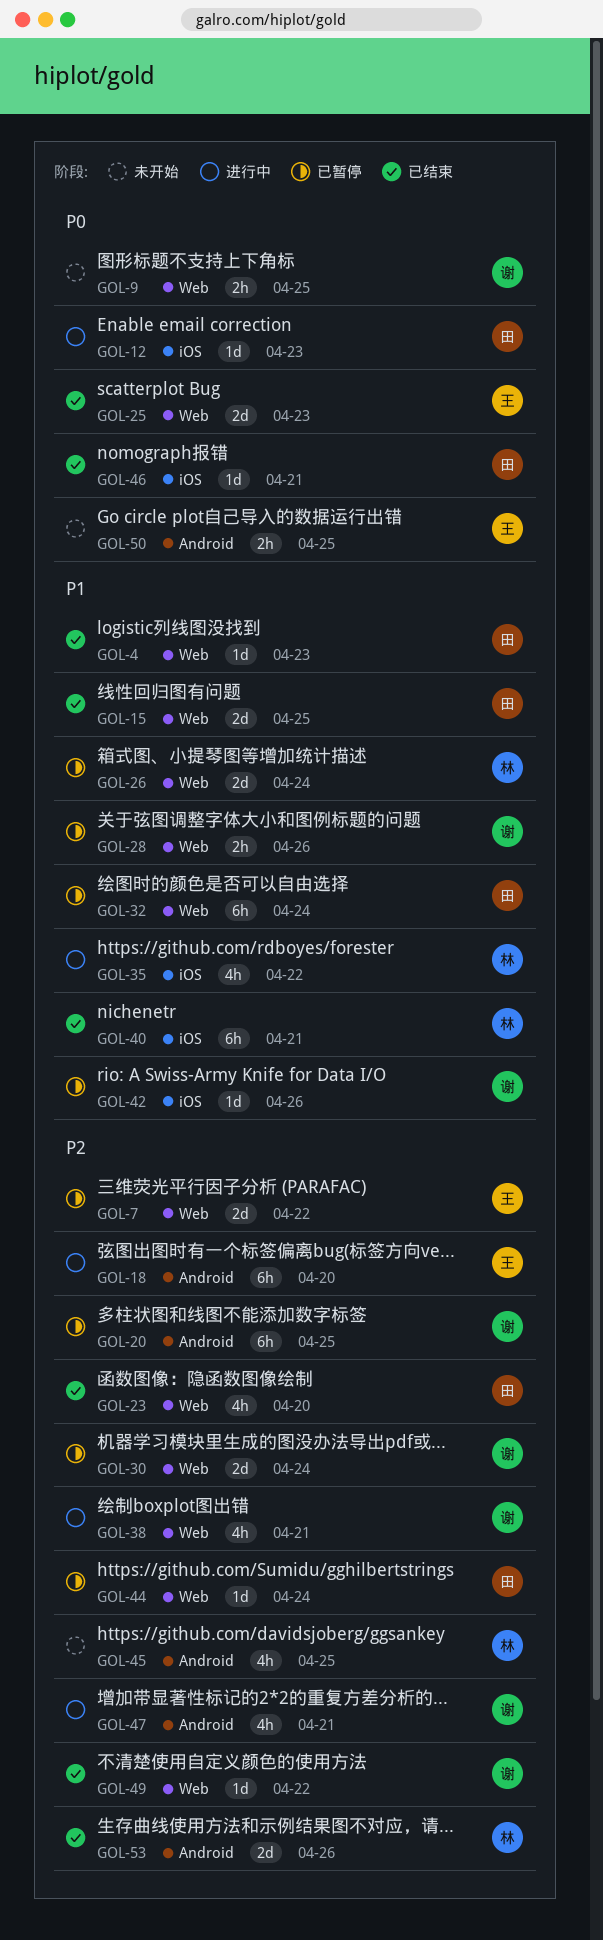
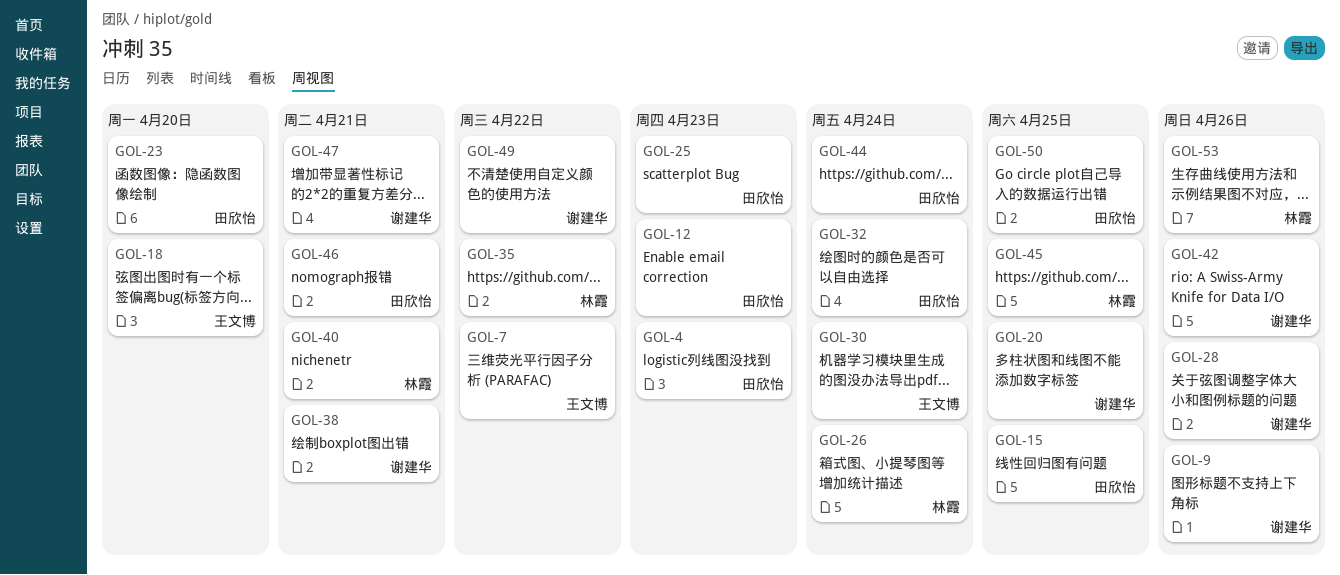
GOL-9, due: Apr 25 -> Apr 26
GOL-25, owner: 王文博 -> 田欣怡
GOL-30, owner: 谢建华 -> 王文博
GOL-50, owner: 王文博 -> 田欣怡

